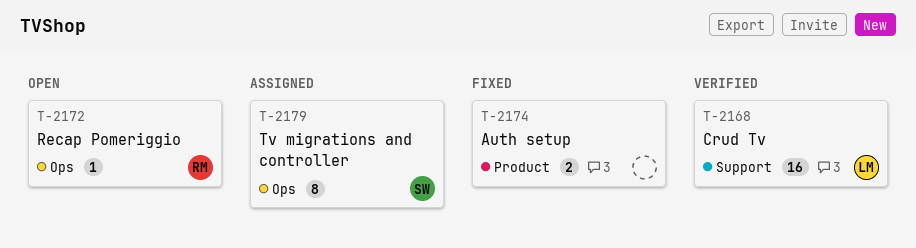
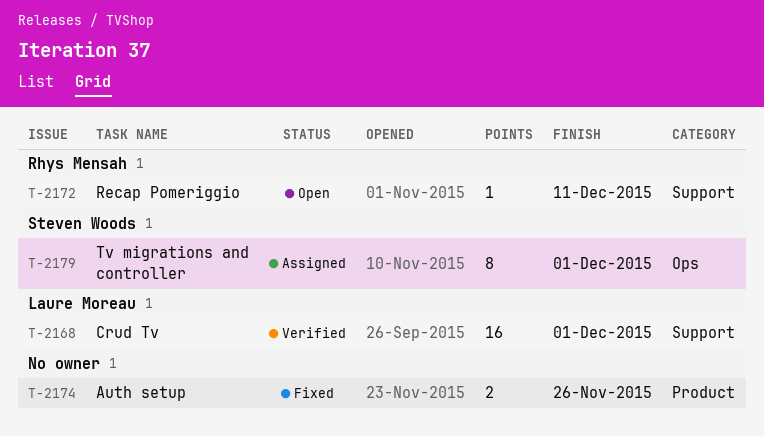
T-2172, label: Ops -> Support

